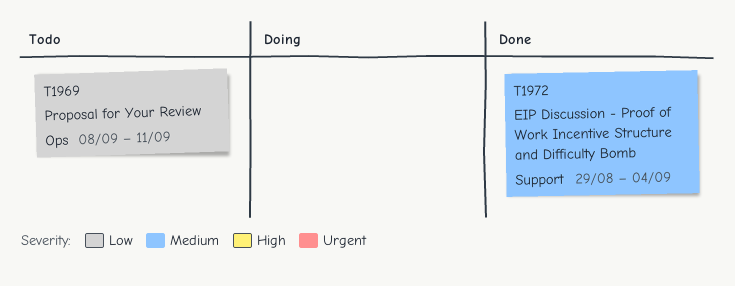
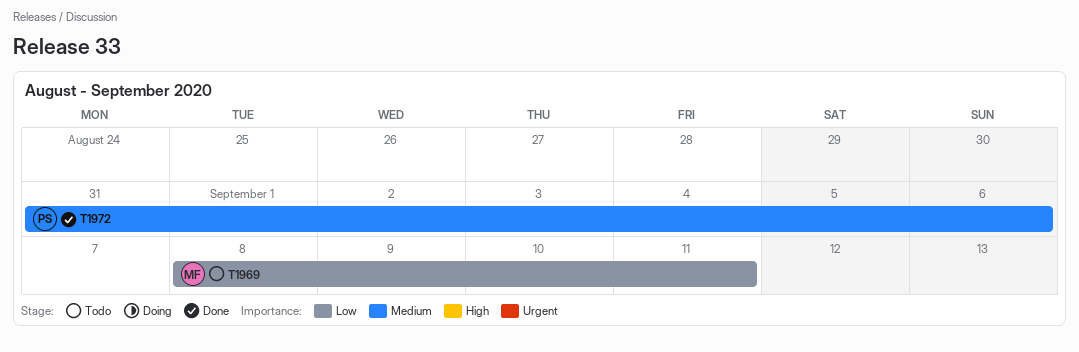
T1972, start: Aug 29 -> Aug 31
T1972, due: Sep 4 -> Sep 6

